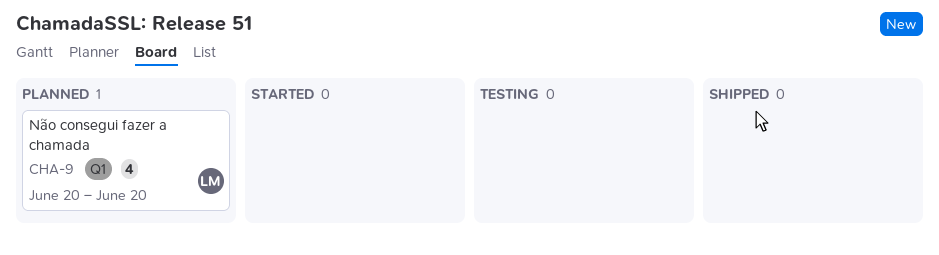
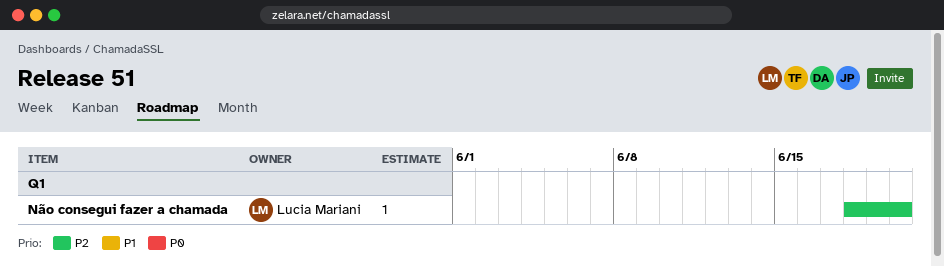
Não consegui fazer a chamada, estimate: 4 -> 1
Não consegui fazer a chamada, start: Jun 20 -> Jun 18

